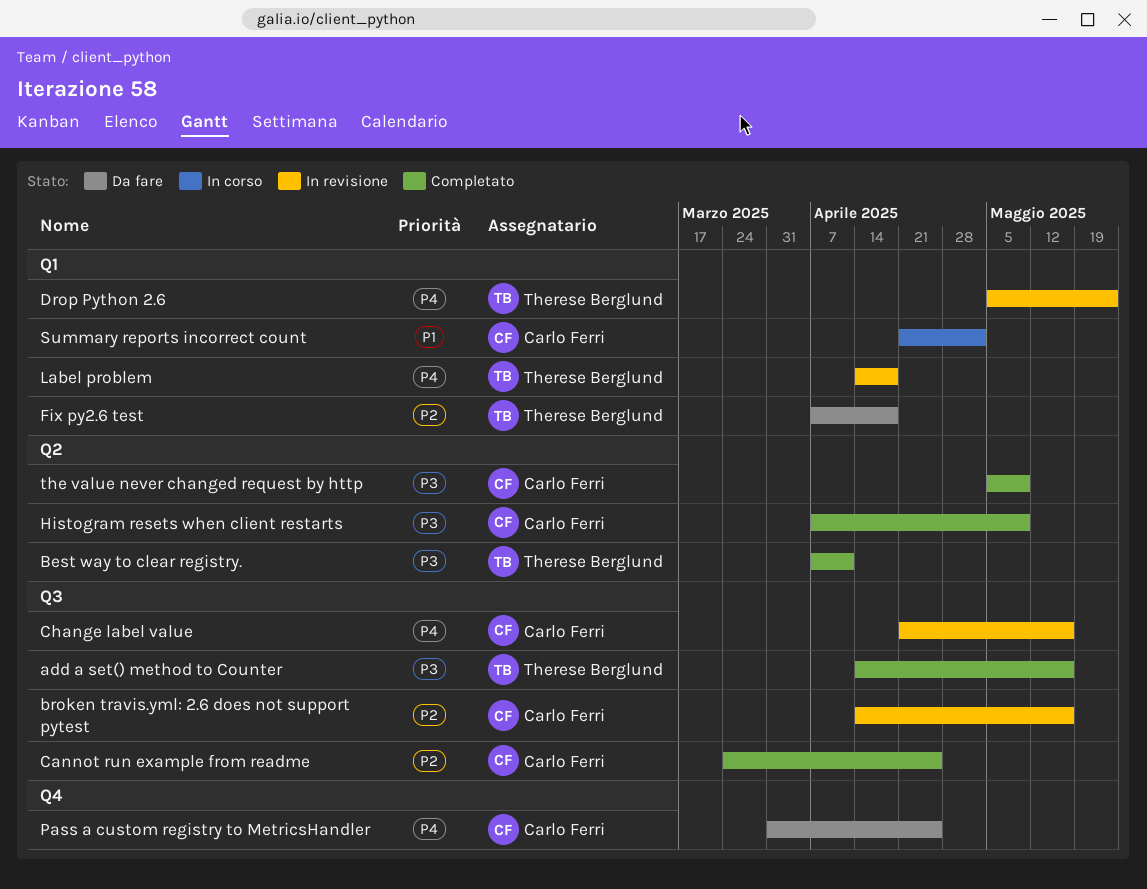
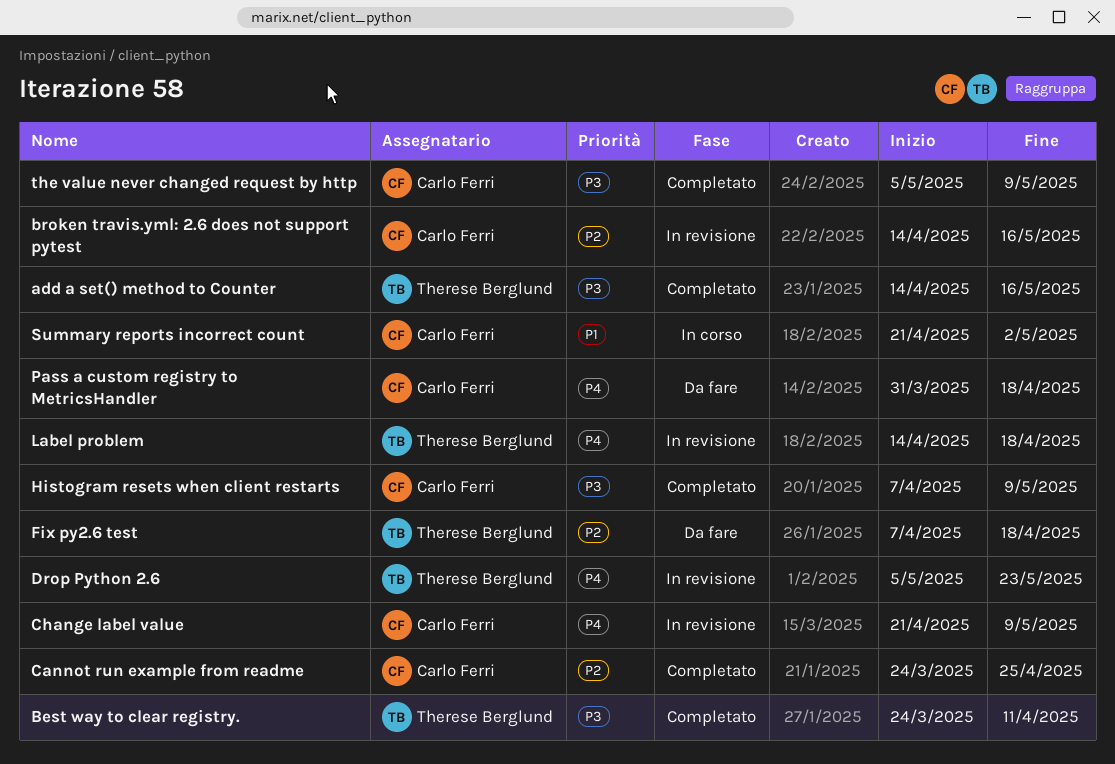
Best way to clear registry., start: Apr 7 -> Mar 24
Change label value, due: May 16 -> May 9
Pass a custom registry to MetricsHandler, due: Apr 25 -> Apr 18

